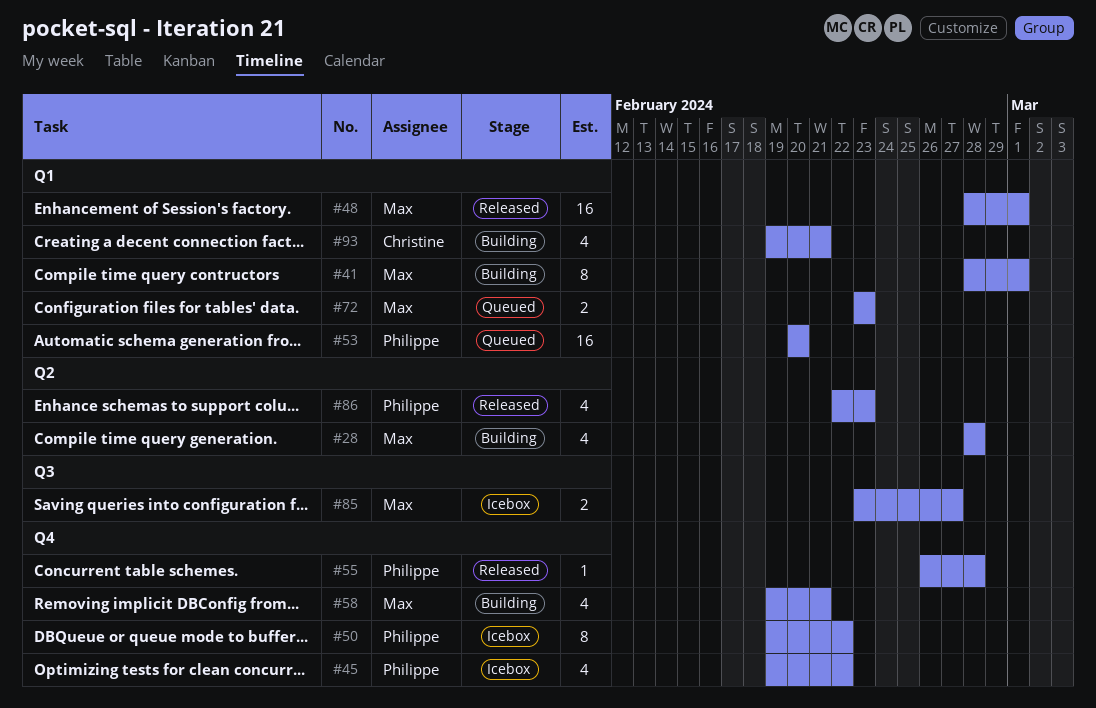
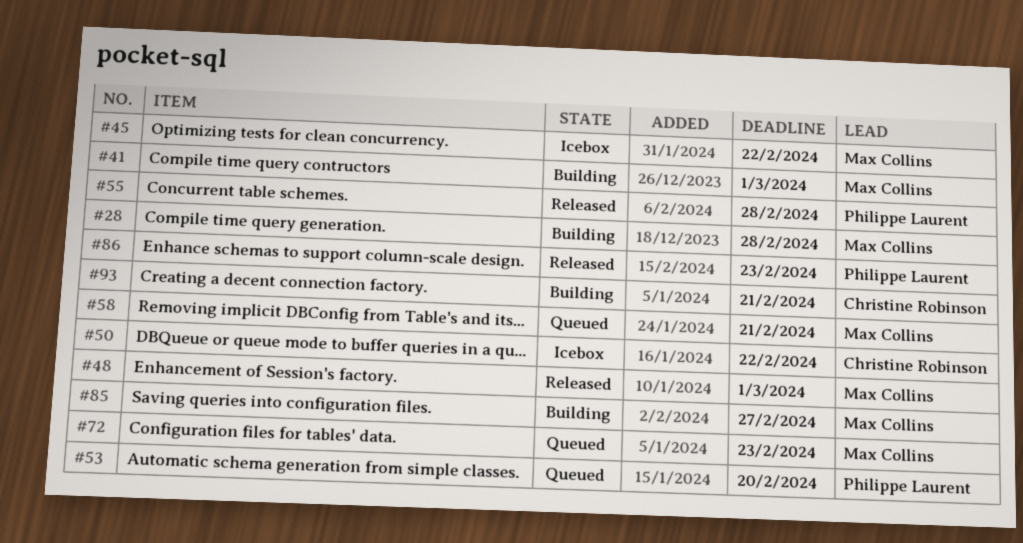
#45, owner: Philippe Laurent -> Max Collins
#50, owner: Philippe Laurent -> Christine Robinson
#58, status: Building -> Queued
#85, status: Icebox -> Building

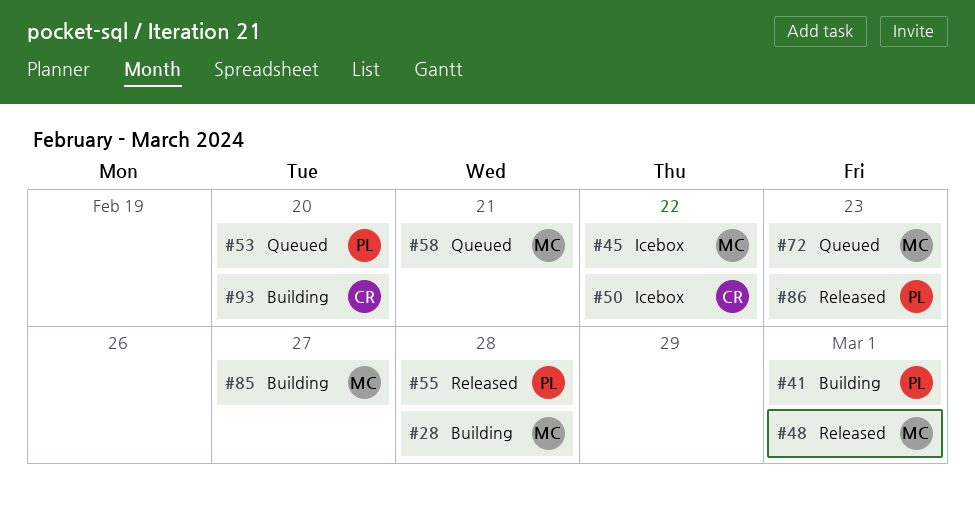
#41, owner: Max Collins -> Philippe Laurent
#93, due: Feb 21 -> Feb 20

